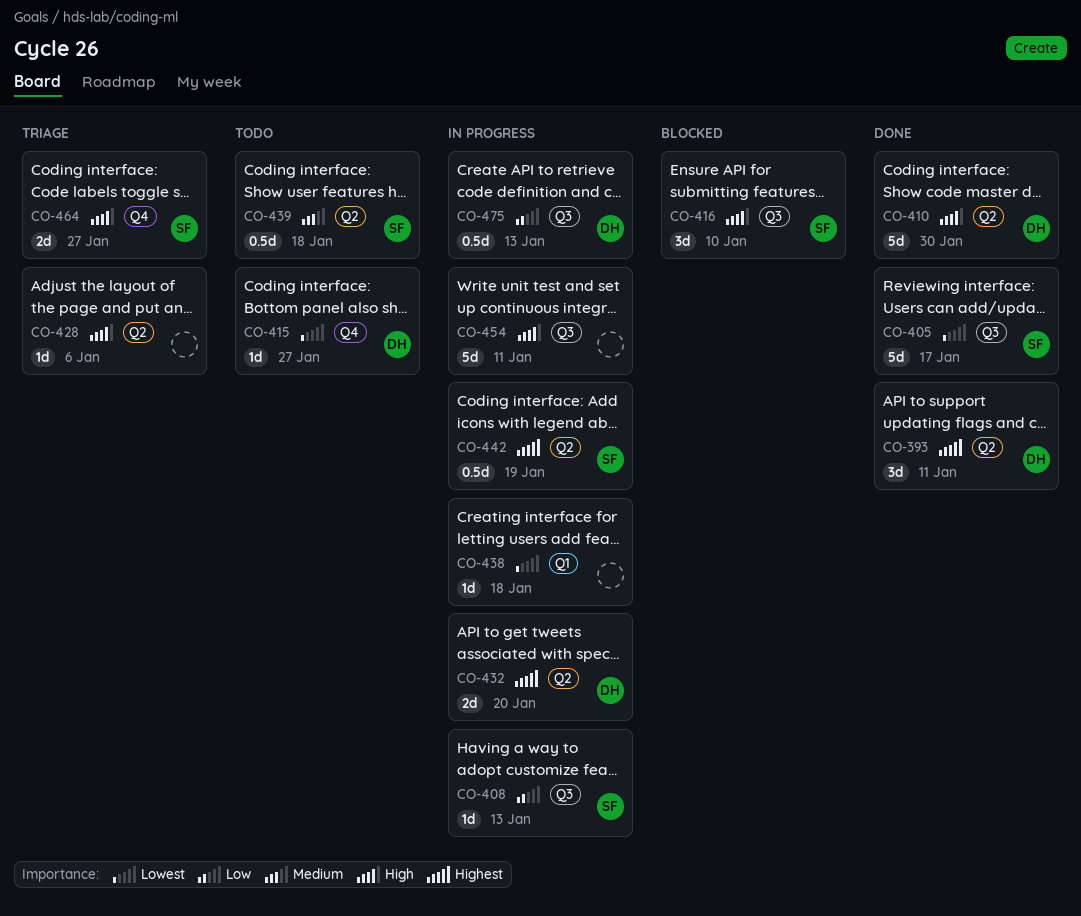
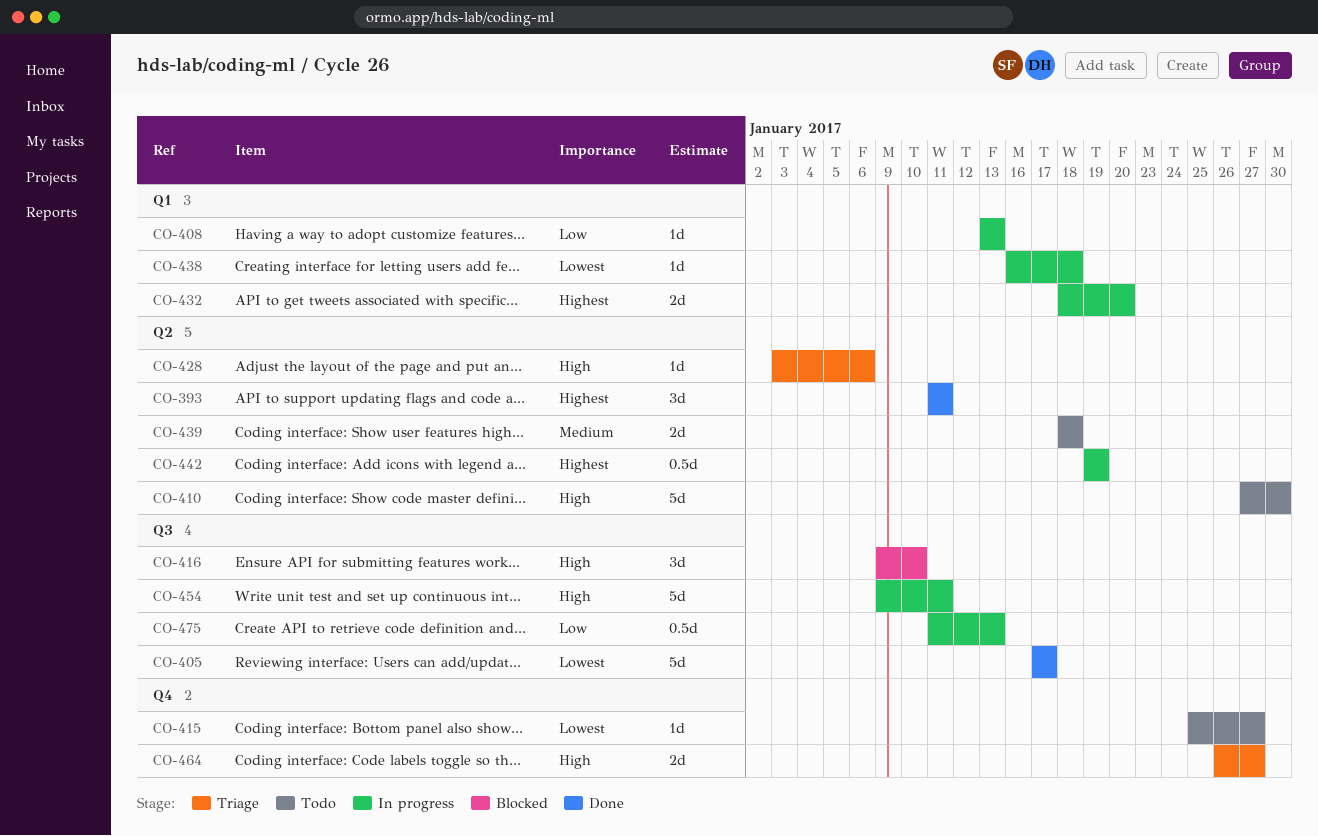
CO-408, label: Q3 -> Q1
CO-410, status: Done -> Todo
CO-432, label: Q2 -> Q1
CO-439, estimate: 0.5d -> 2d

